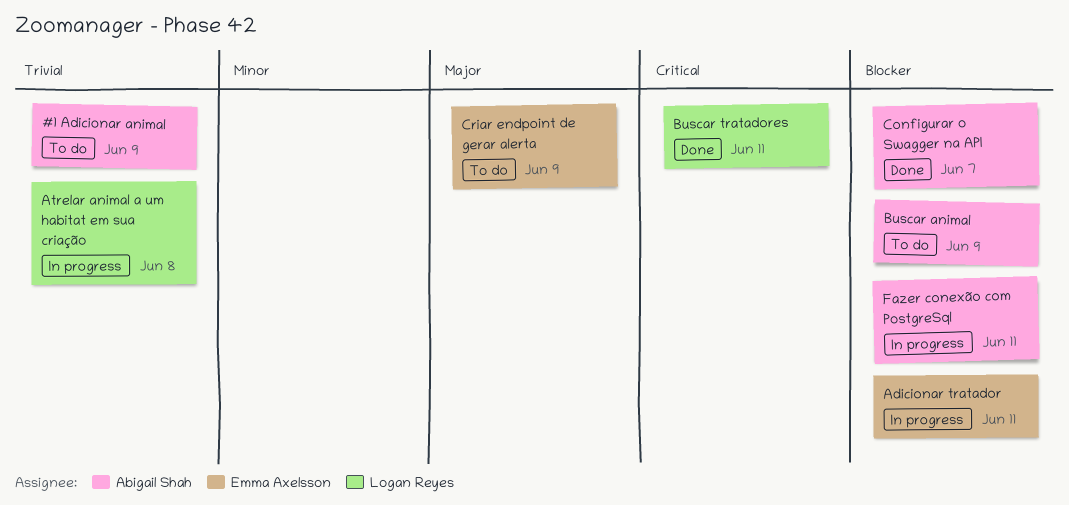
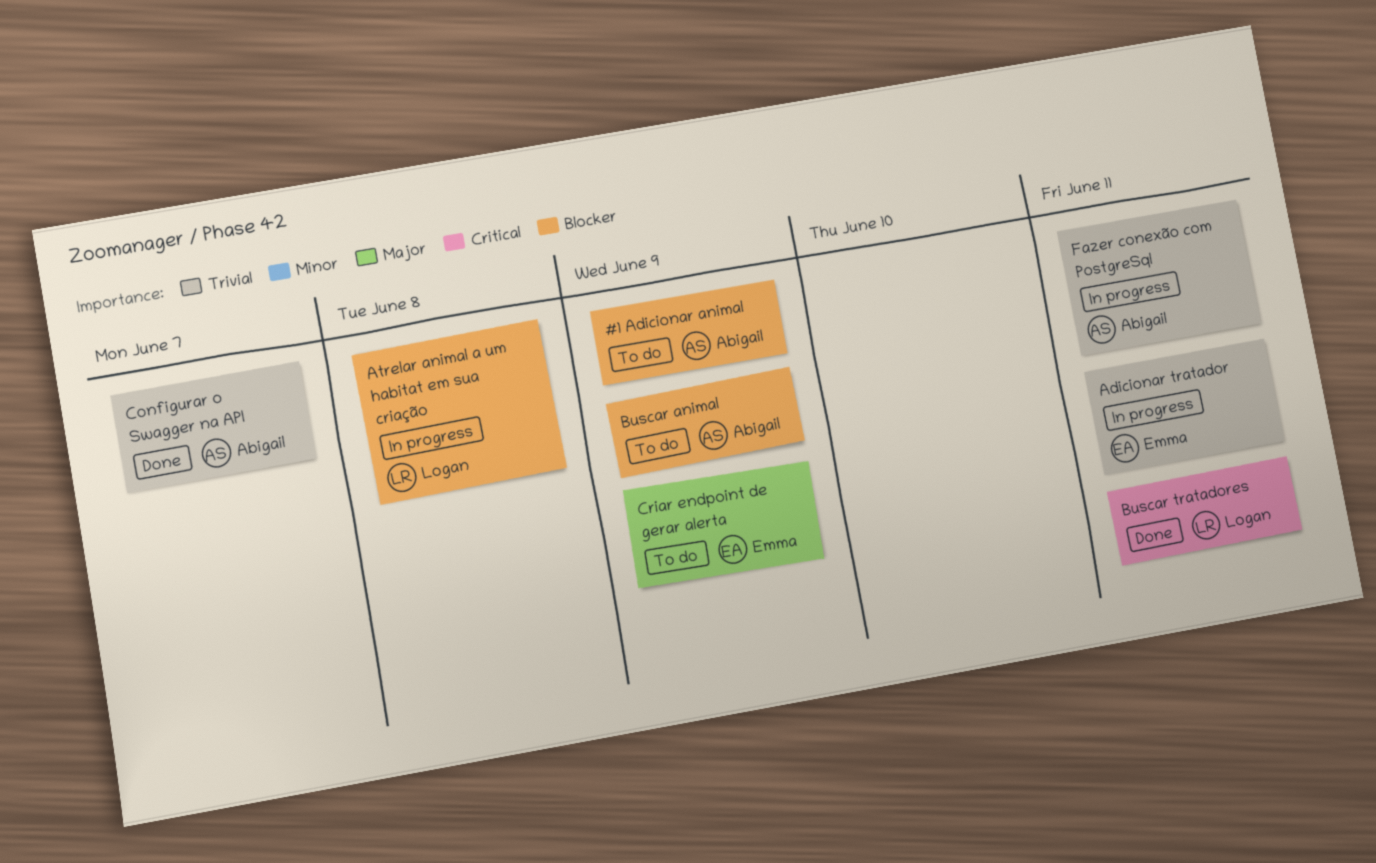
#1 Adicionar animal, priority: Trivial -> Blocker
Adicionar tratador, priority: Blocker -> Trivial
Atrelar animal a um habitat em sua criação, priority: Trivial -> Blocker
Configurar o Swagger na API, priority: Blocker -> Trivial
Fazer conexão com PostgreSql, priority: Blocker -> Trivial

